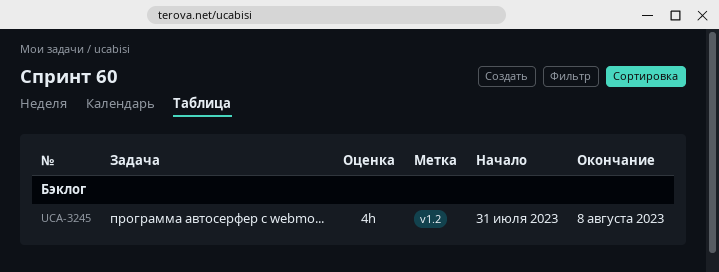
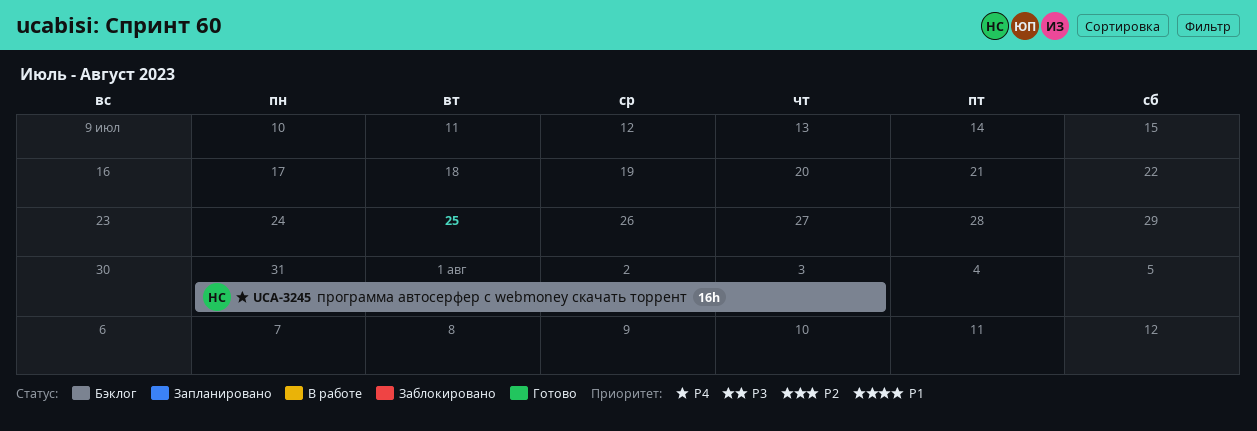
UCA-3245, estimate: 4h -> 16h
UCA-3245, due: Aug 8 -> Aug 3

